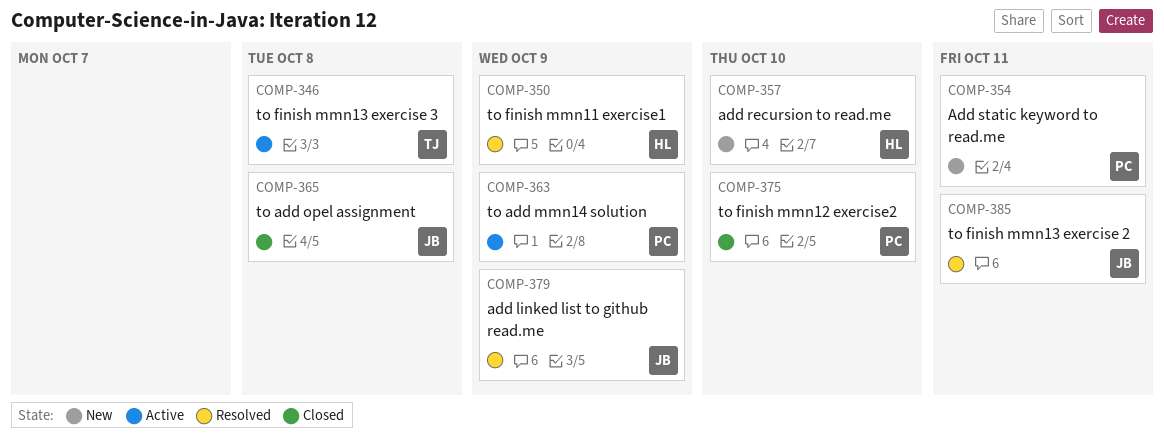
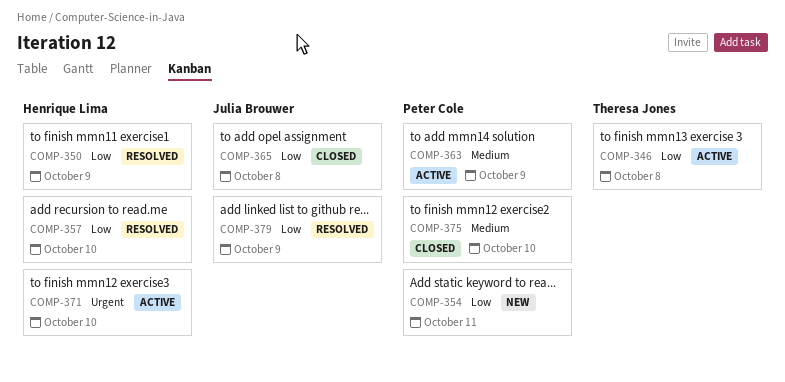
COMP-357, status: New -> Resolved
COMP-371: none -> present
COMP-385: present -> none

